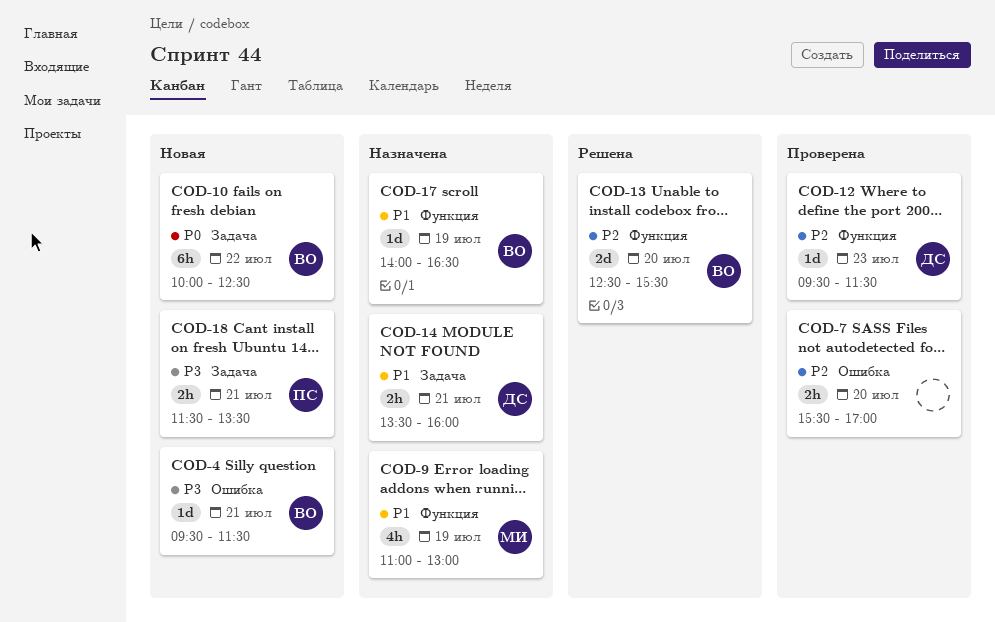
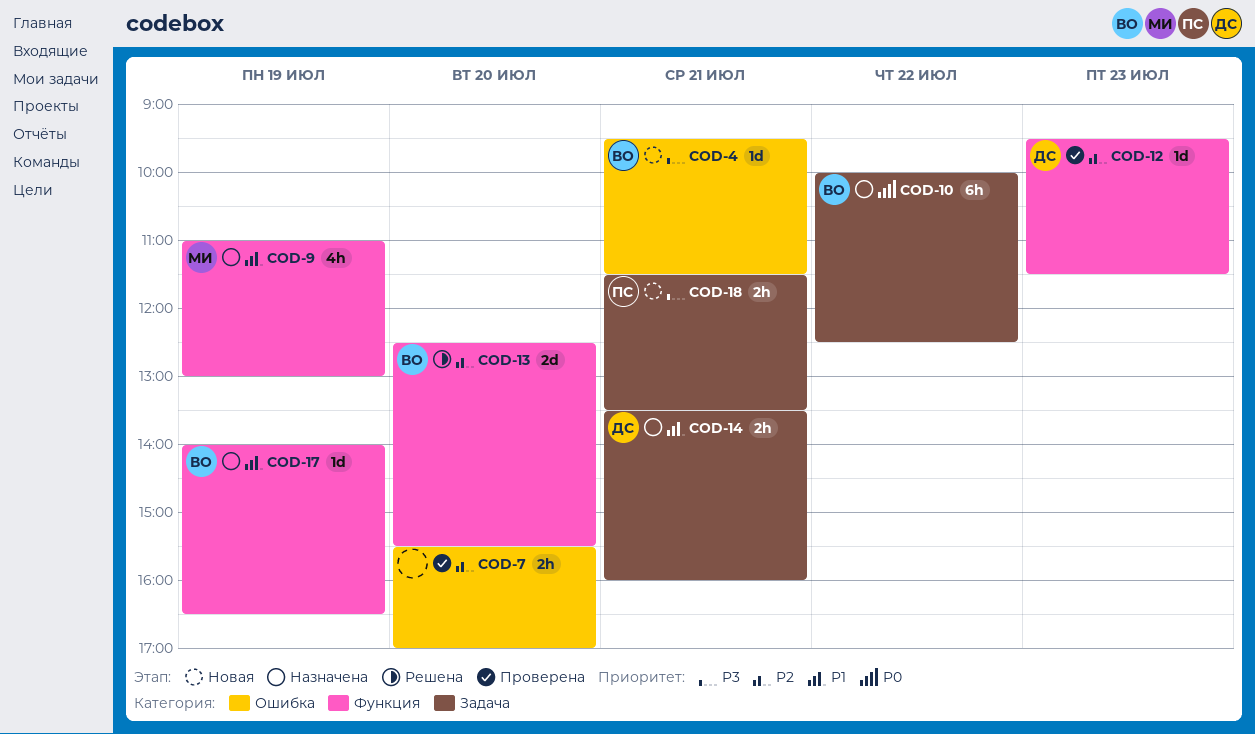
COD-10, status: Новая -> Назначена

